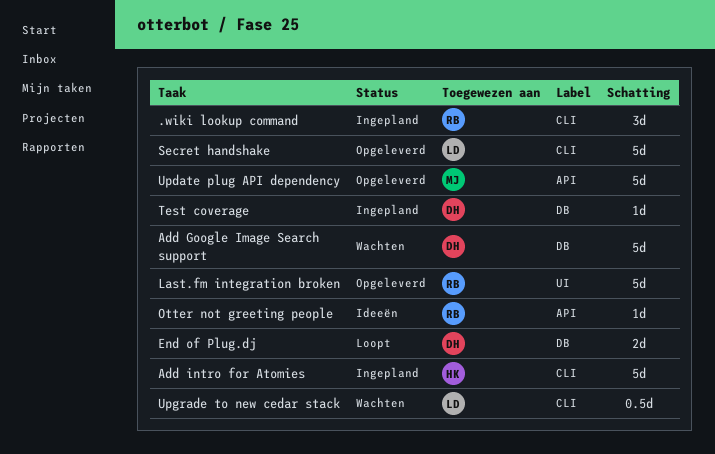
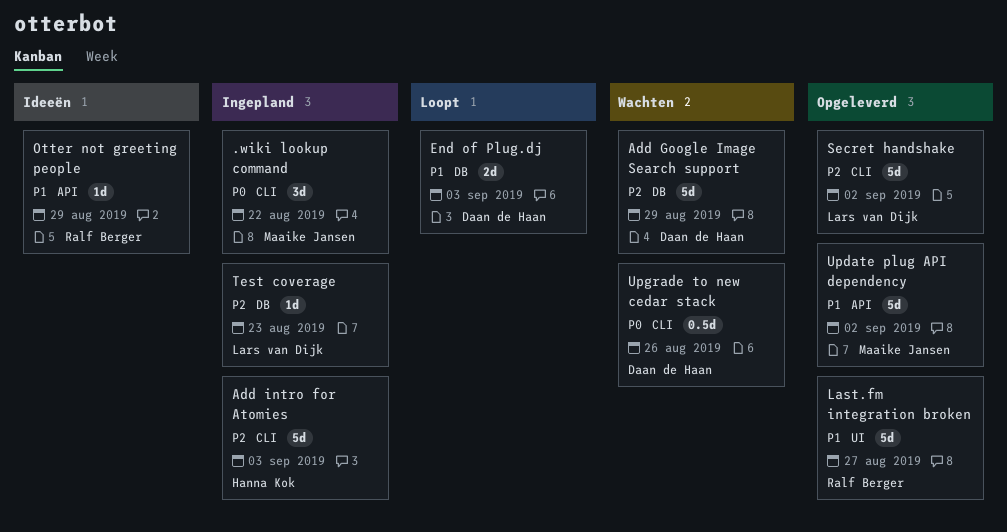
.wiki lookup command, owner: Ralf Berger -> Maaike Jansen
Test coverage, owner: Daan de Haan -> Lars van Dijk
Upgrade to new cedar stack, owner: Lars van Dijk -> Daan de Haan

